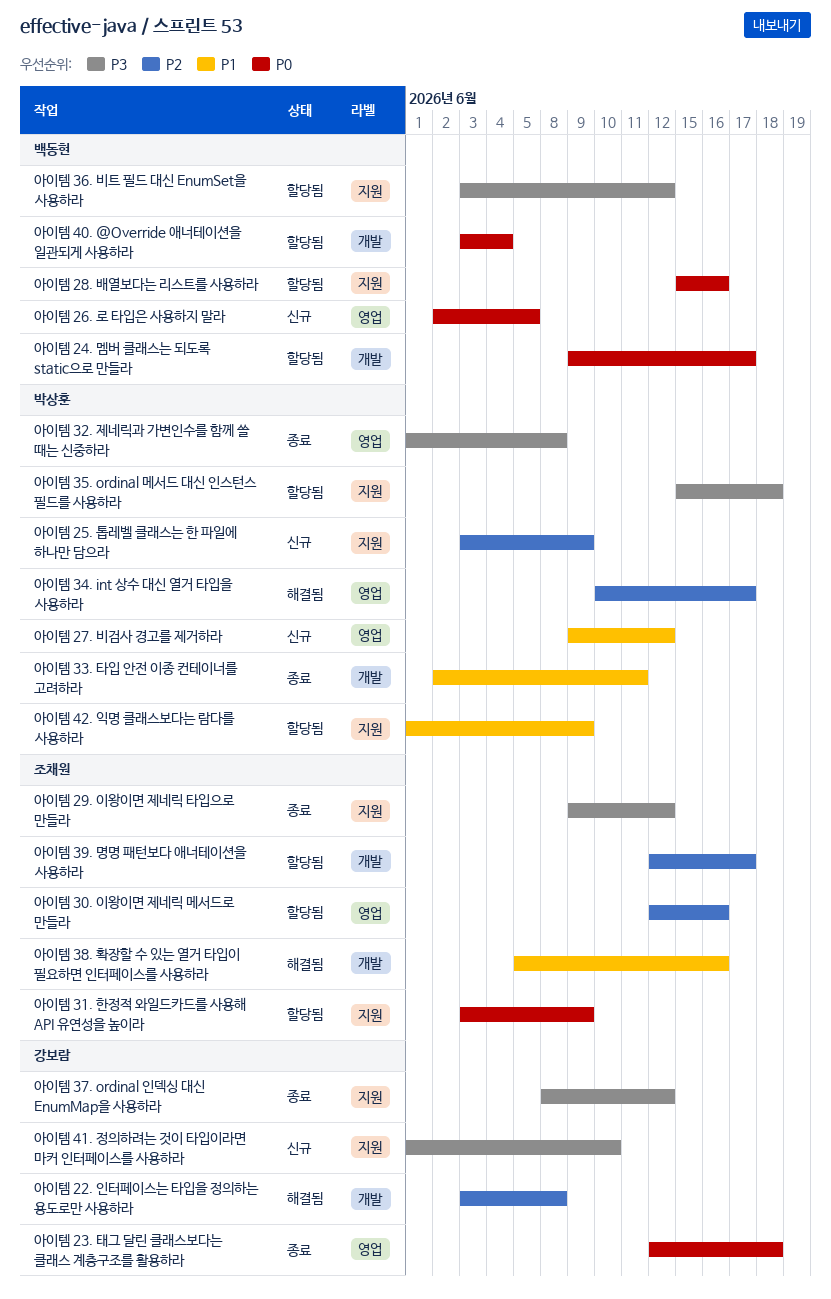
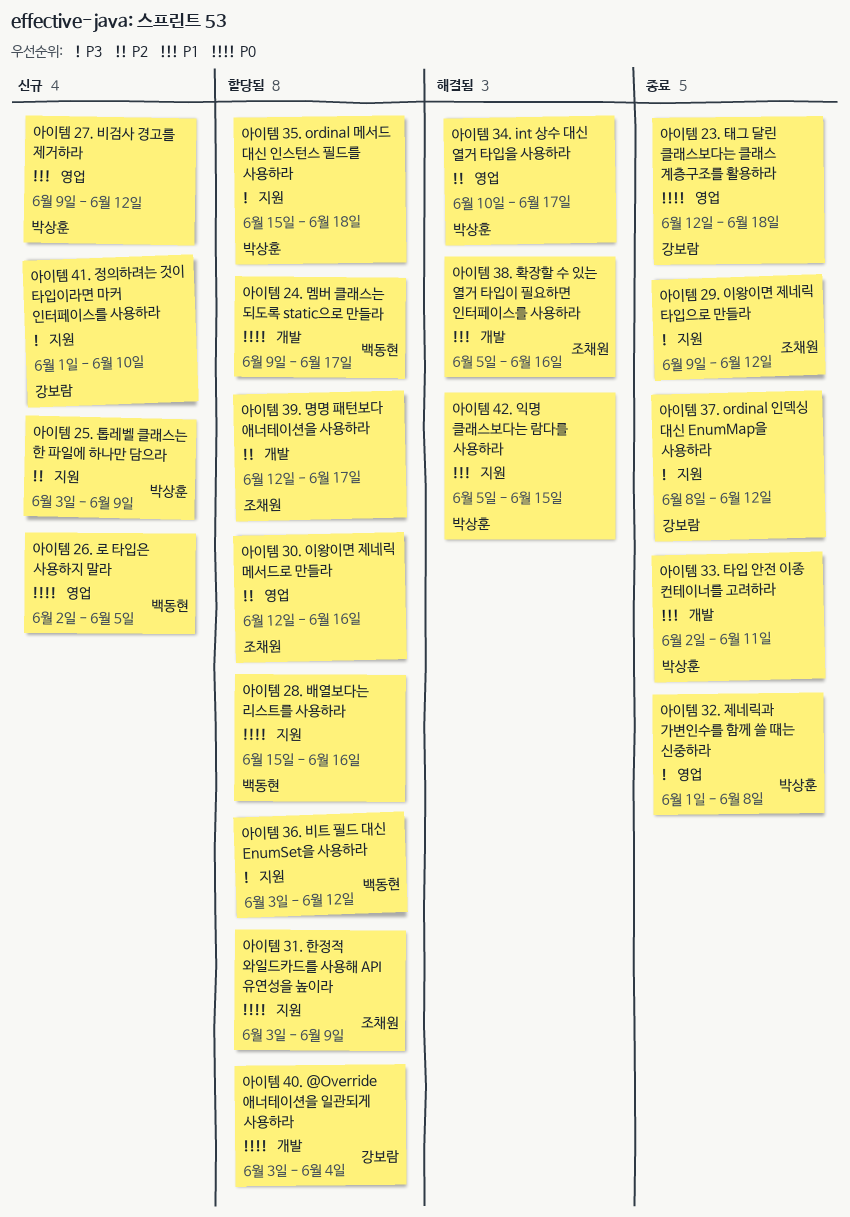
아이템 22. 인터페이스는 타입을 정의하는 용도로만 사용하라: present -> none
아이템 40. @Override 애너테이션을 일관되게 사용하라, owner: 백동현 -> 강보람
아이템 42. 익명 클래스보다는 람다를 사용하라, status: 할당됨 -> 해결됨
아이템 42. 익명 클래스보다는 람다를 사용하라, start: Jun 1 -> Jun 5
아이템 42. 익명 클래스보다는 람다를 사용하라, due: Jun 9 -> Jun 15

